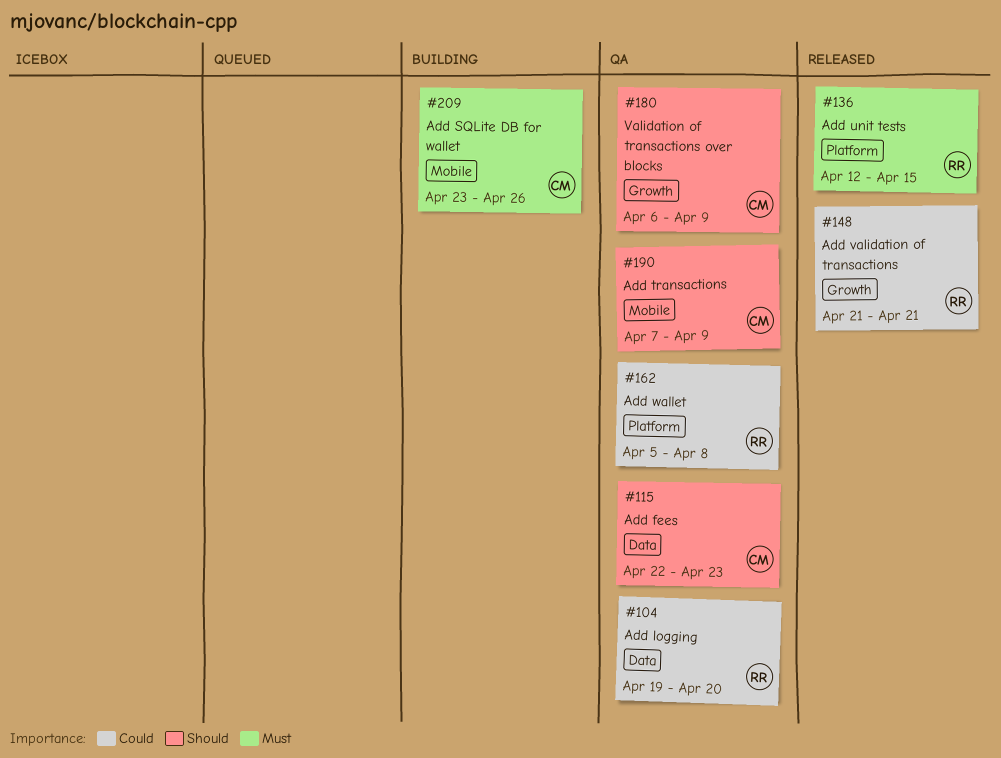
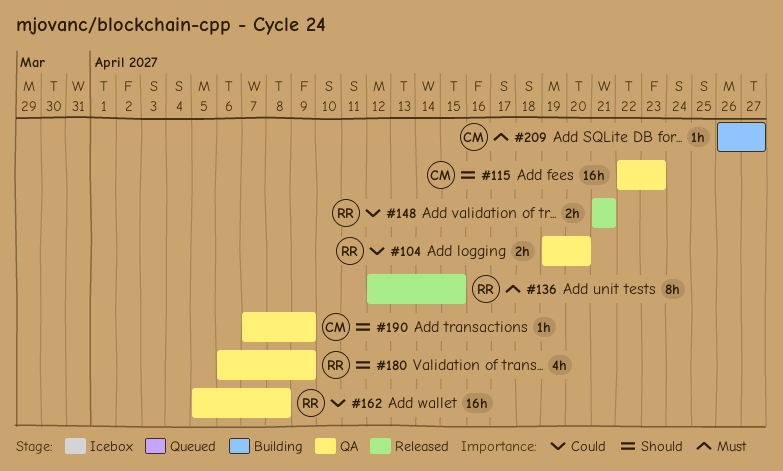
#180, owner: CM -> RR
#209, start: Apr 23 -> Apr 26
#209, due: Apr 26 -> Apr 27

